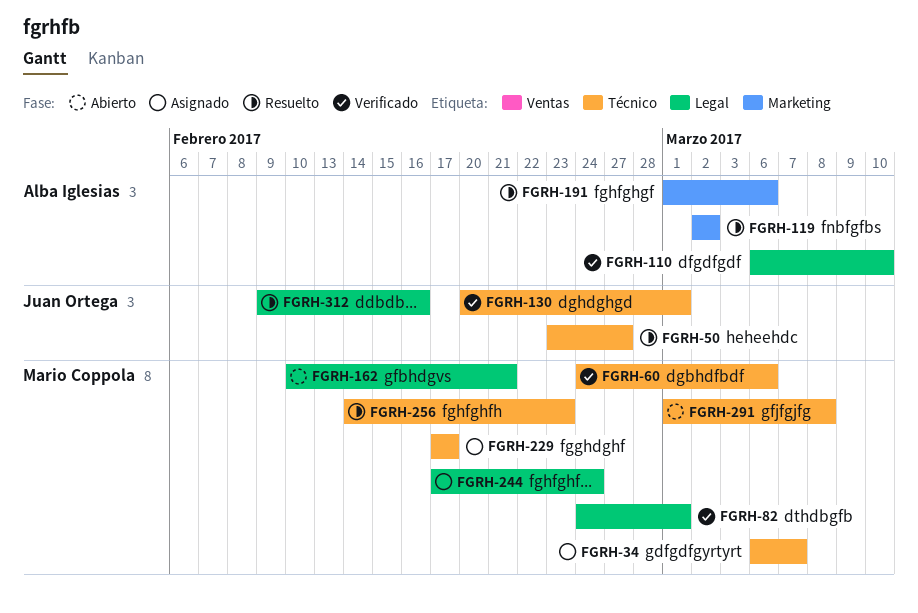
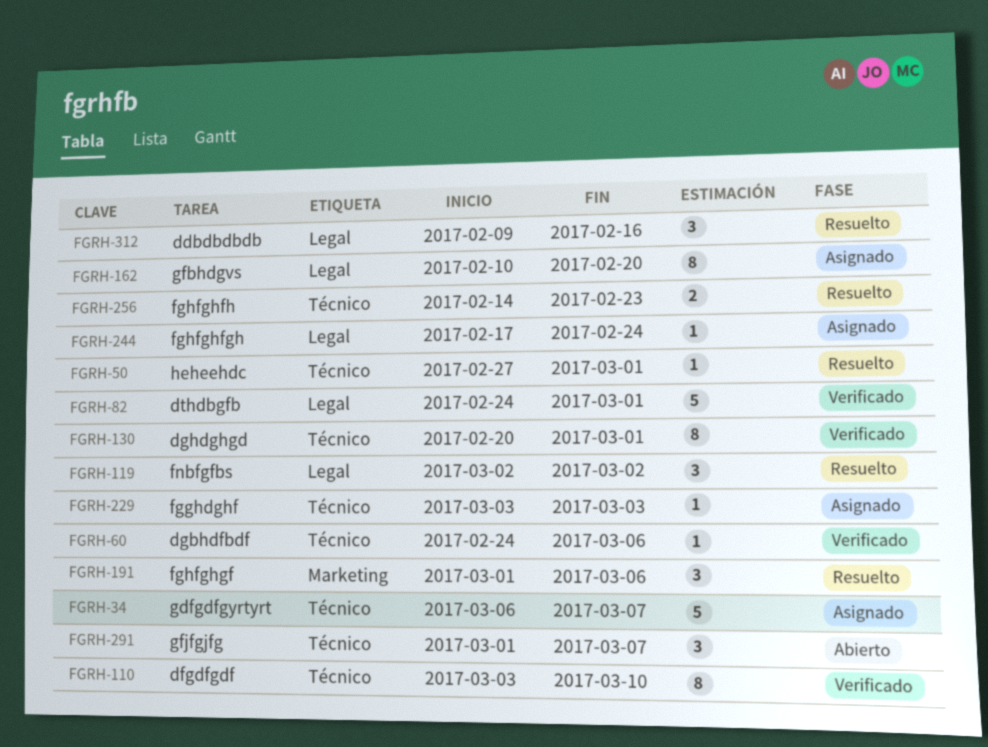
FGRH-50, start: Feb 23 -> Feb 27
FGRH-50, due: Feb 27 -> Mar 1
FGRH-110, label: Legal -> Técnico
FGRH-110, start: Mar 6 -> Mar 3
FGRH-119, label: Marketing -> Legal
FGRH-162, status: Abierto -> Asignado
FGRH-162, due: Feb 21 -> Feb 20
FGRH-229, start: Feb 17 -> Mar 3
FGRH-229, due: Feb 17 -> Mar 3
FGRH-291, due: Mar 8 -> Mar 7

